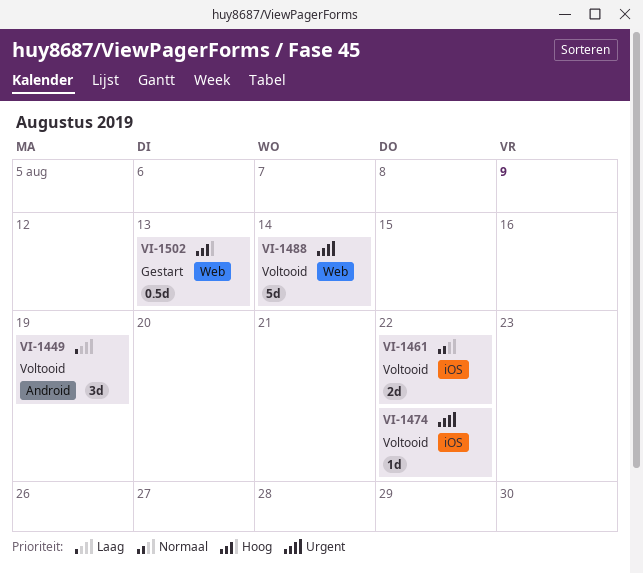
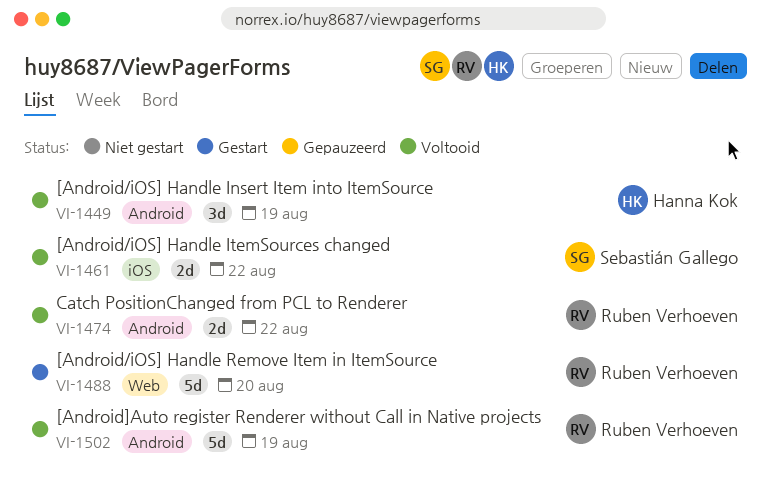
VI-1474, label: iOS -> Android
VI-1474, estimate: 1d -> 2d
VI-1488, status: Voltooid -> Gestart
VI-1488, due: Aug 14 -> Aug 20
VI-1502, status: Gestart -> Voltooid
VI-1502, label: Web -> Android
VI-1502, estimate: 0.5d -> 5d
VI-1502, due: Aug 13 -> Aug 19

